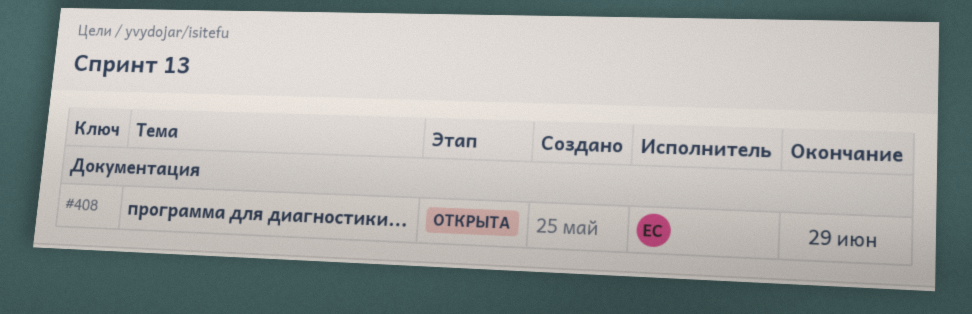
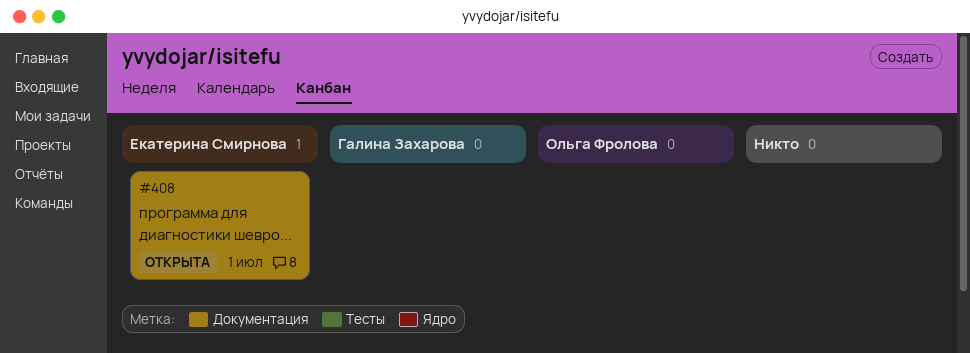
#408, due: Jun 29 -> Jul 1

